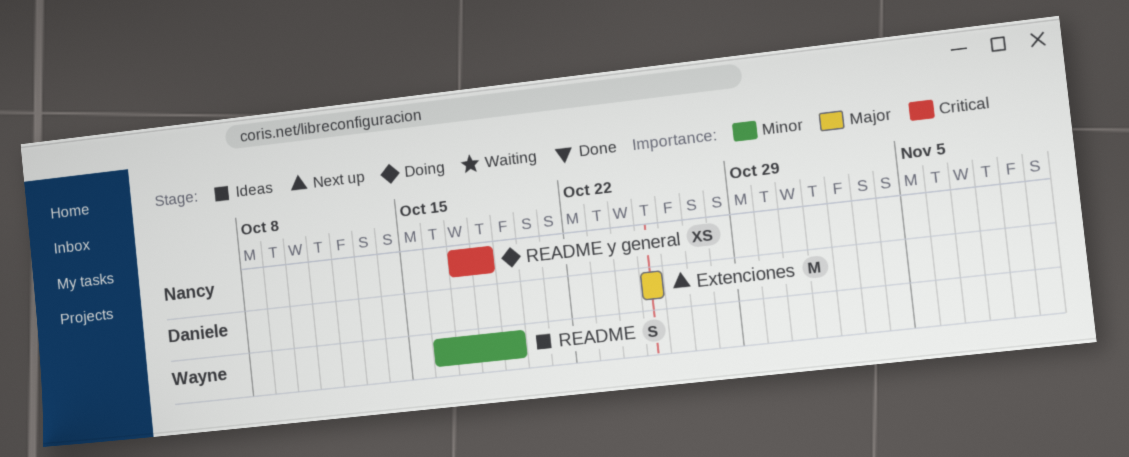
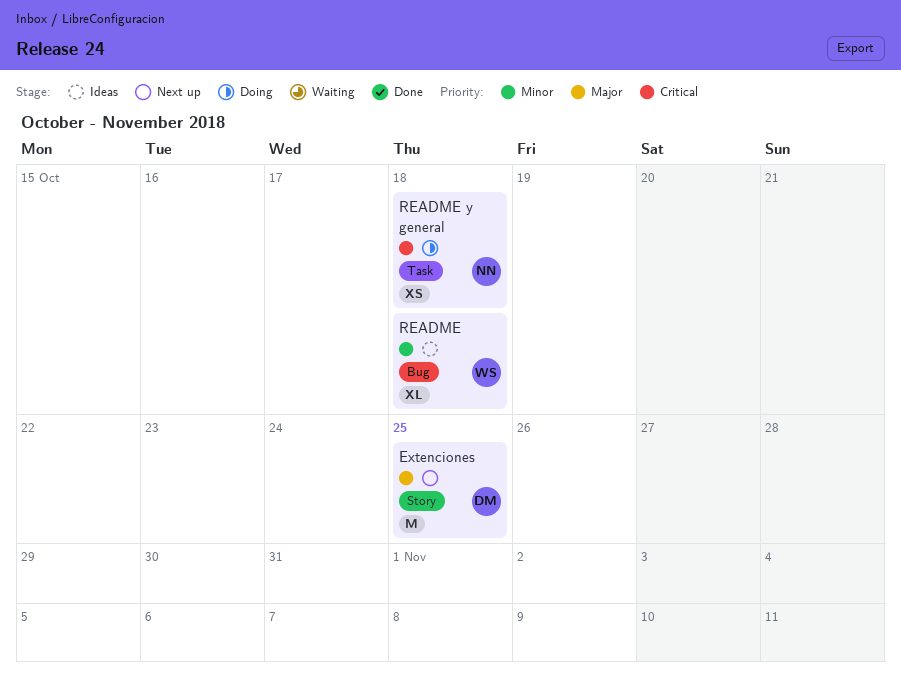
README, estimate: S -> XL
README, due: Oct 19 -> Oct 18

